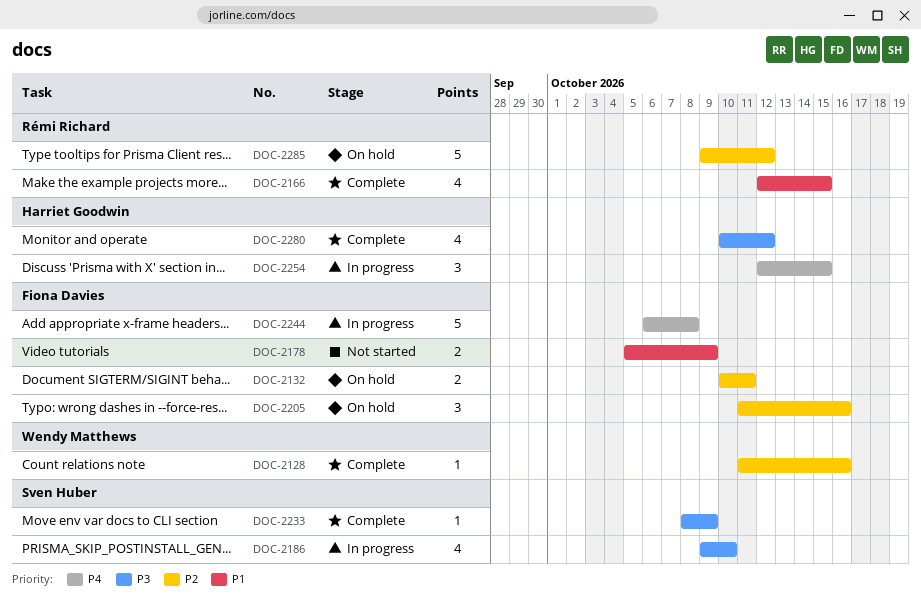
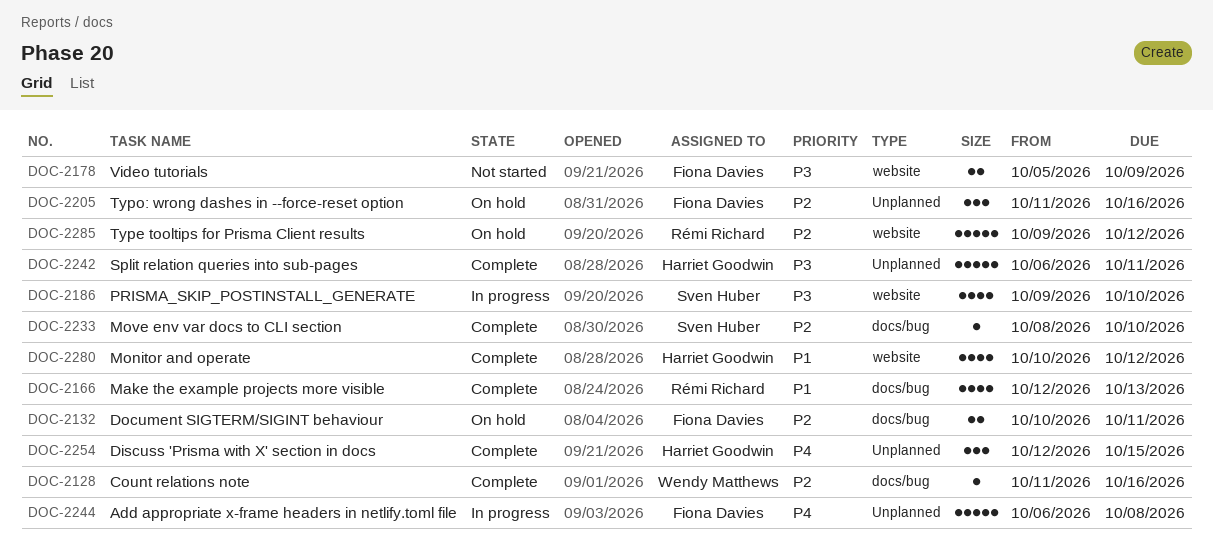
DOC-2166, due: Oct 15 -> Oct 13
DOC-2178, priority: P1 -> P3
DOC-2233, priority: P3 -> P2
DOC-2233, due: Oct 9 -> Oct 10
DOC-2242: none -> present
DOC-2254, status: In progress -> Complete
DOC-2280, priority: P3 -> P1

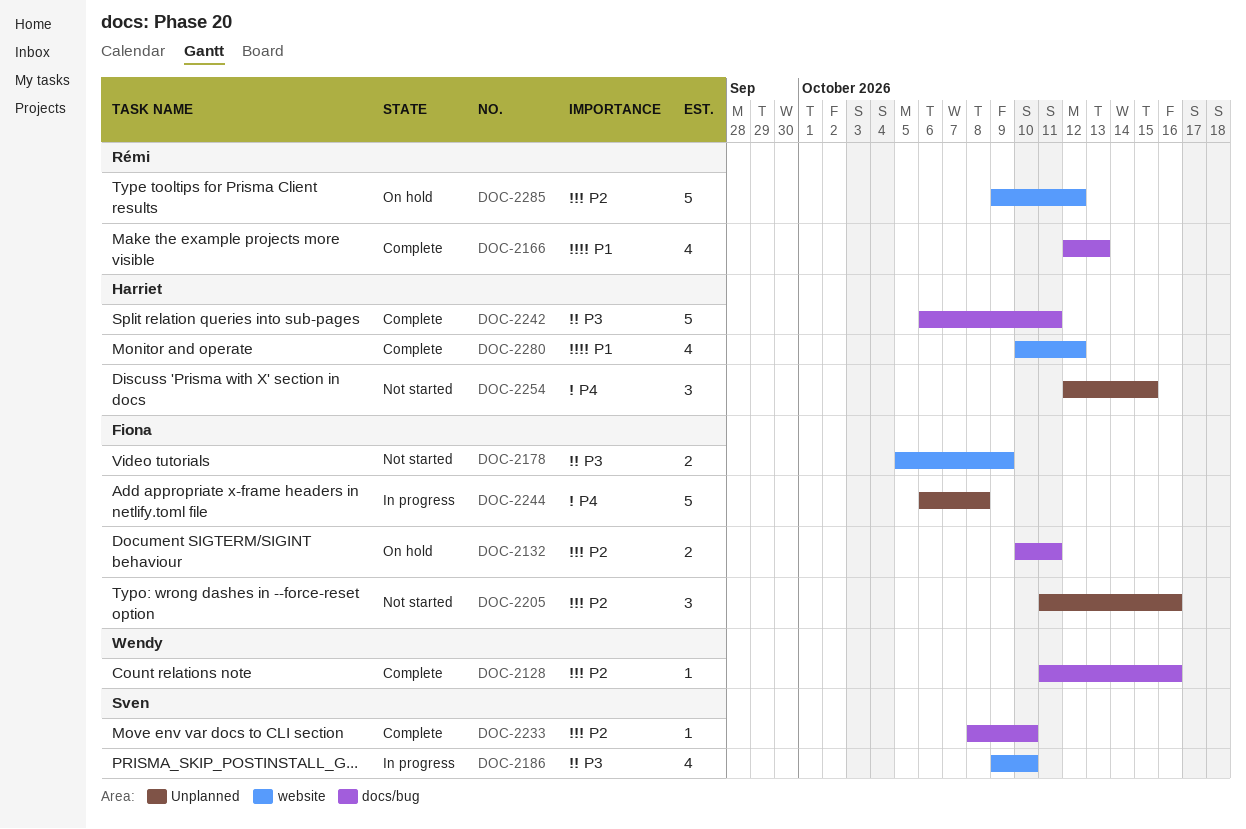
DOC-2205, status: On hold -> Not started
DOC-2242, label: Unplanned -> docs/bug
DOC-2254, status: Complete -> Not started

